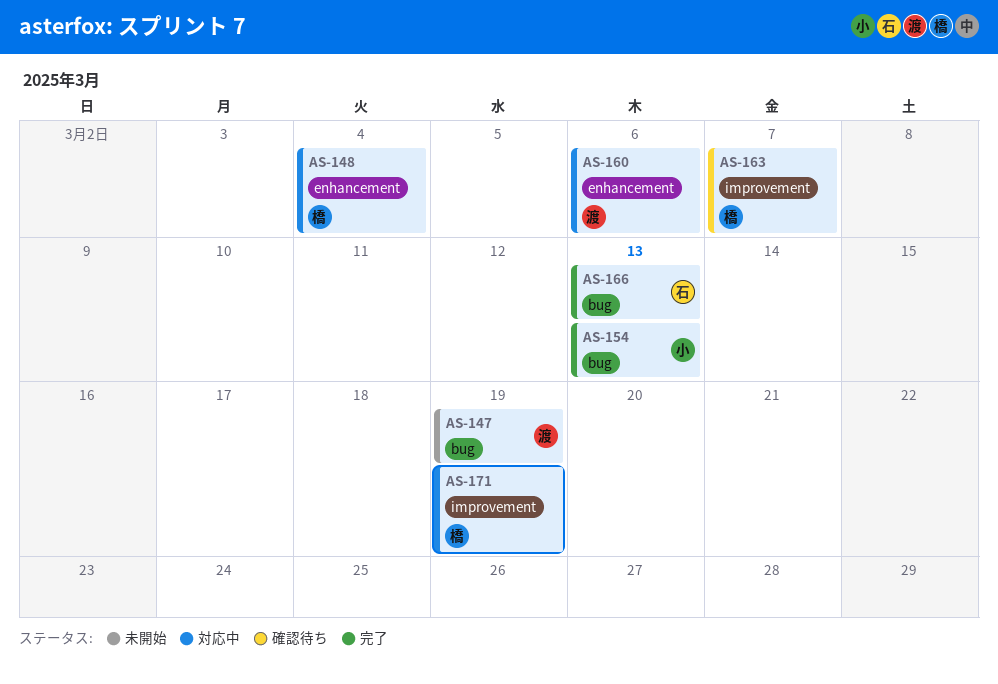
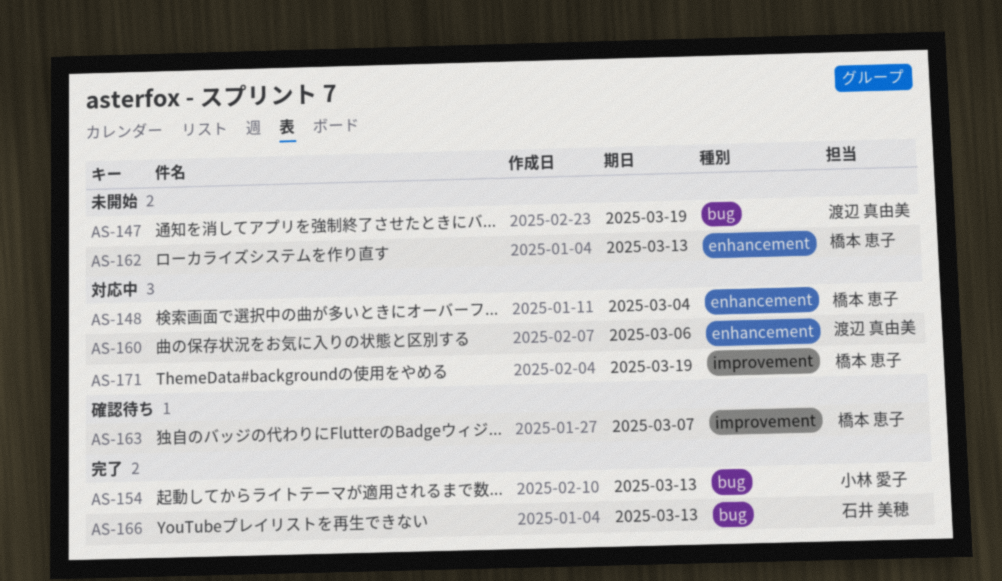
AS-162: none -> present

